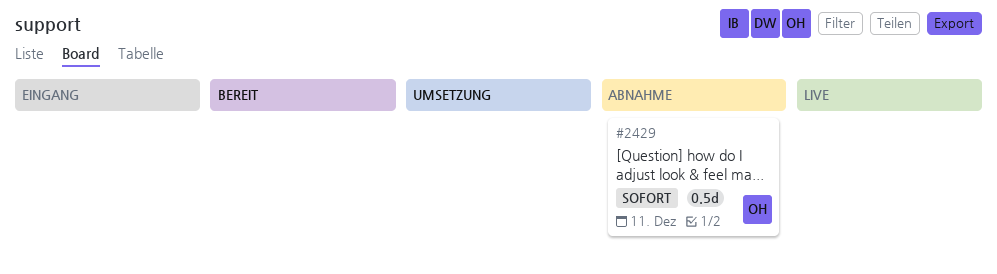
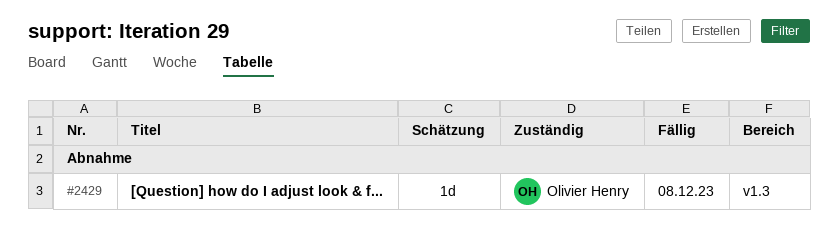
#2429, estimate: 0.5d -> 1d
#2429, due: Dec 11 -> Dec 8

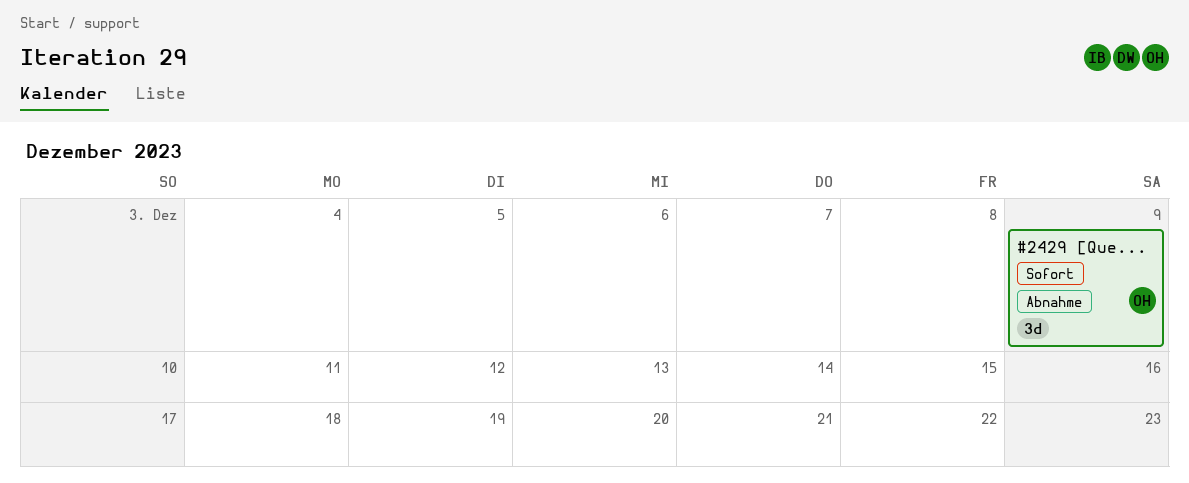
#2429, estimate: 1d -> 3d
#2429, due: Dec 8 -> Dec 9

